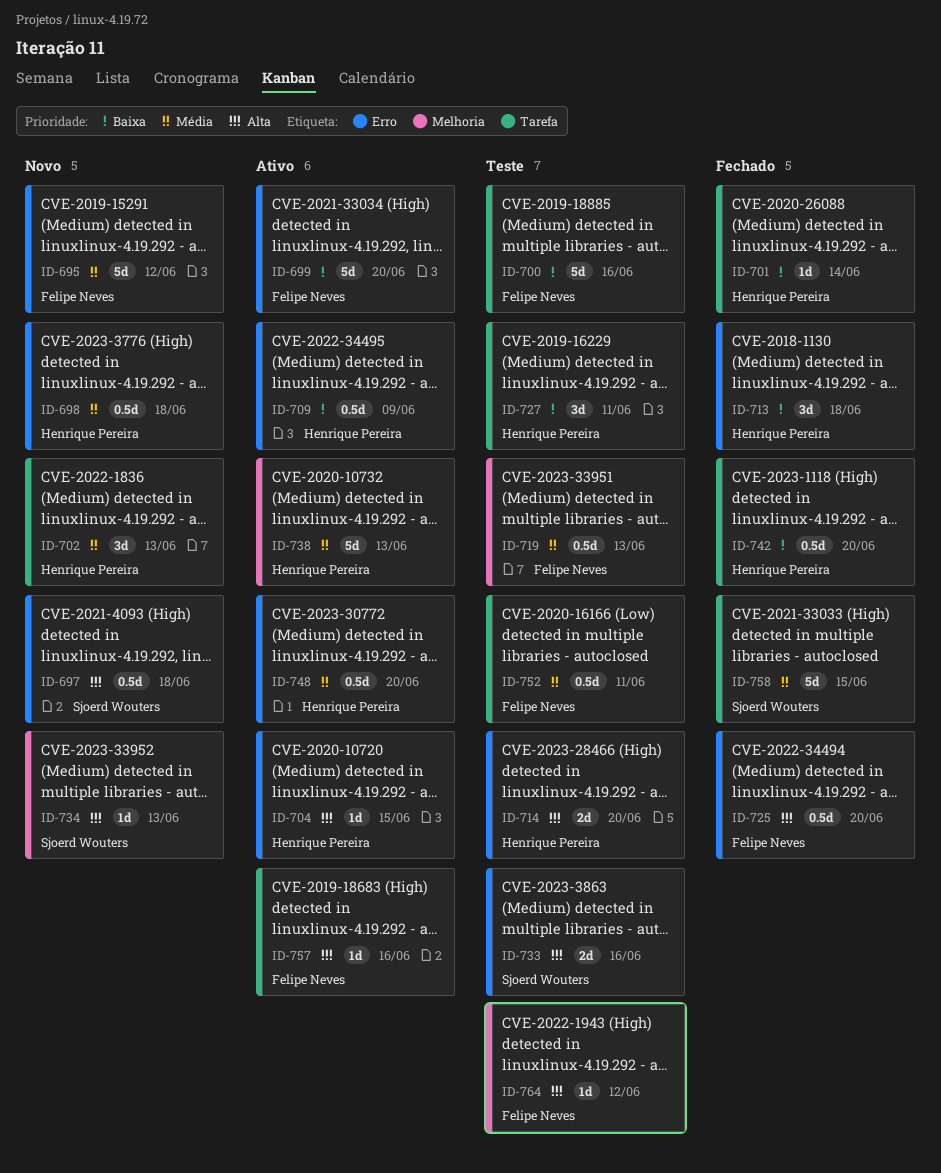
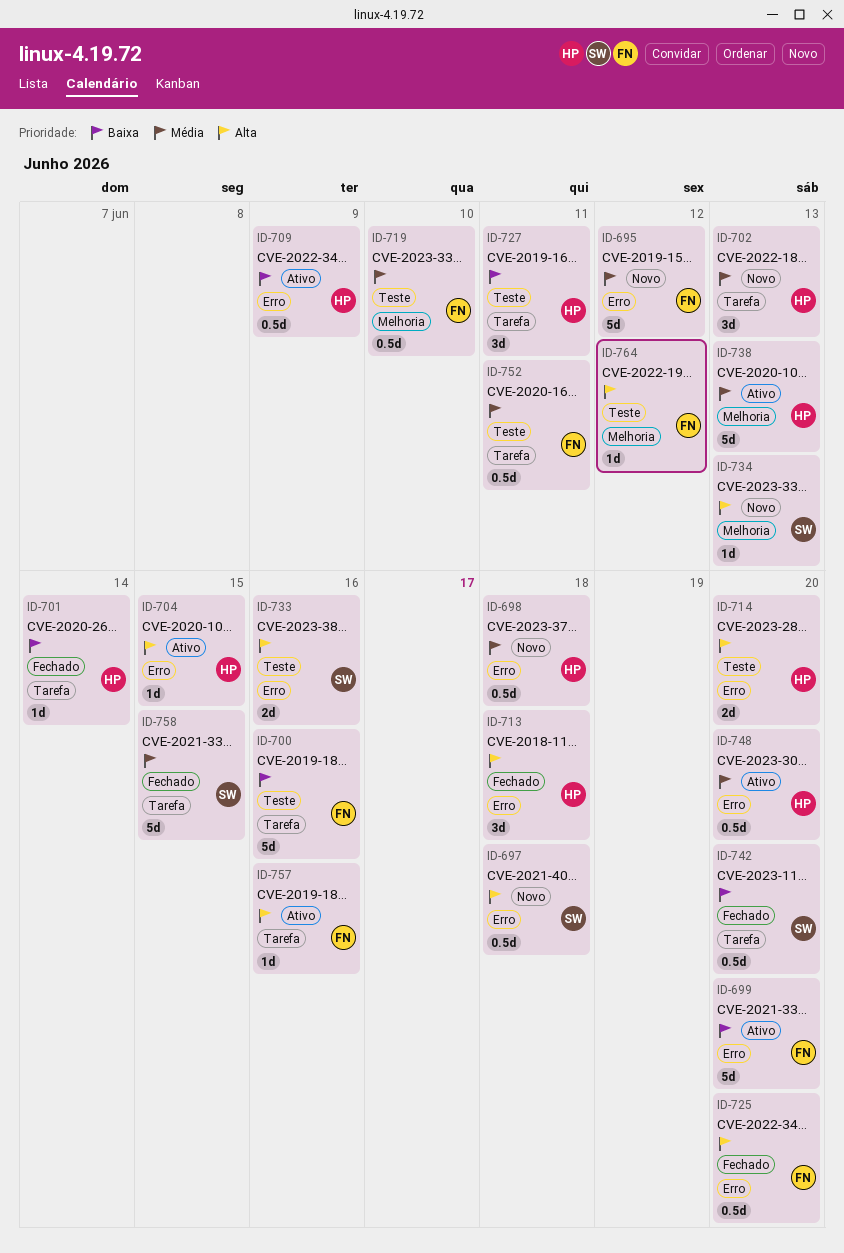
ID-713, priority: Baixa -> Alta
ID-719, due: Jun 13 -> Jun 10
ID-742, owner: Henrique Pereira -> Sjoerd Wouters

